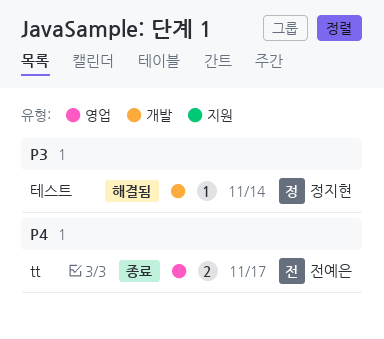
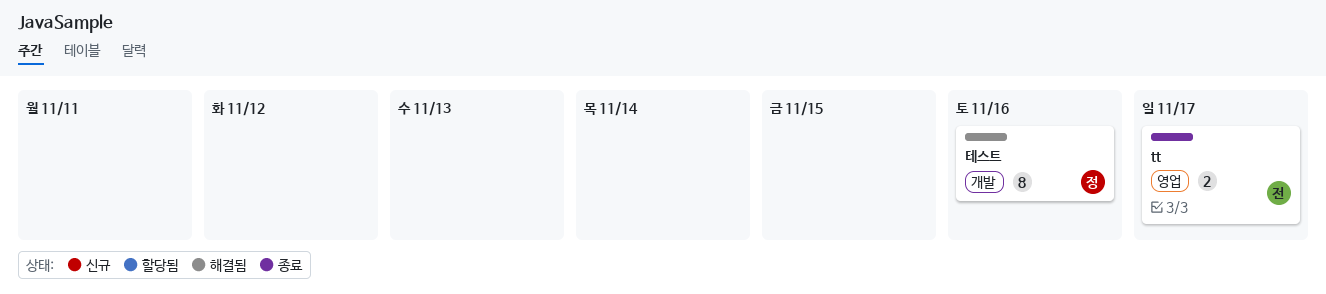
테스트, estimate: 1 -> 8
테스트, due: Nov 14 -> Nov 16

